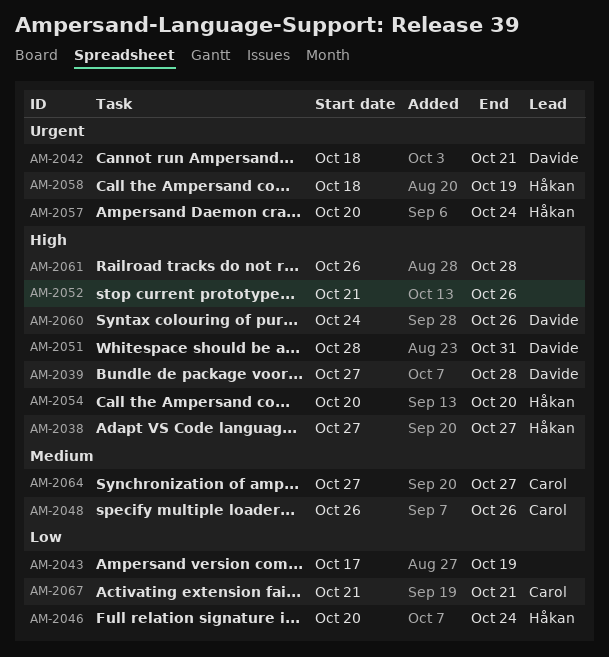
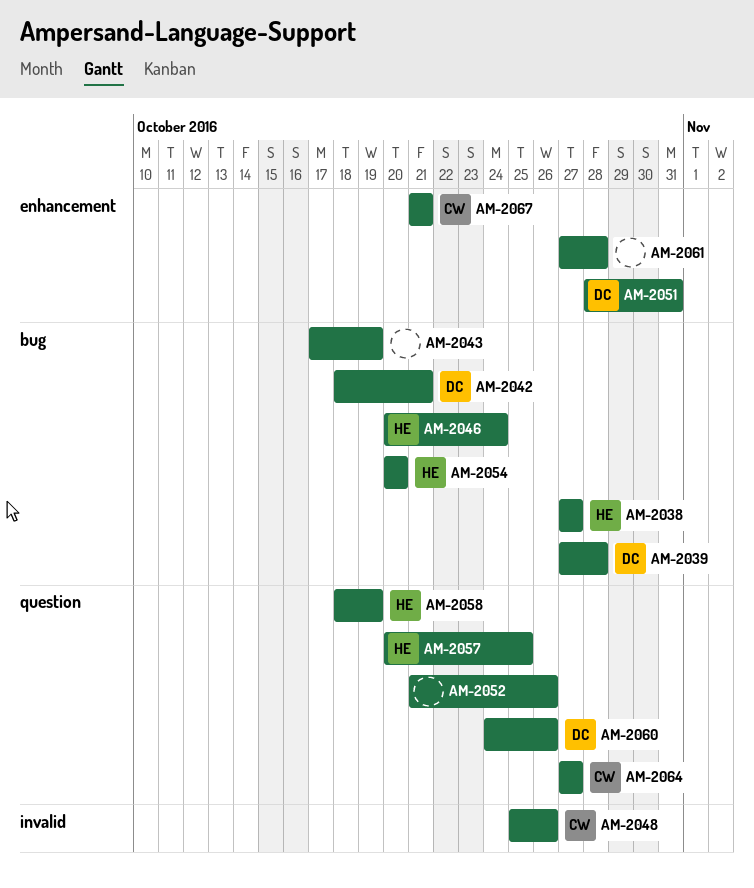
AM-2048, start: Oct 26 -> Oct 25
AM-2057, due: Oct 24 -> Oct 25
AM-2061, start: Oct 26 -> Oct 27

